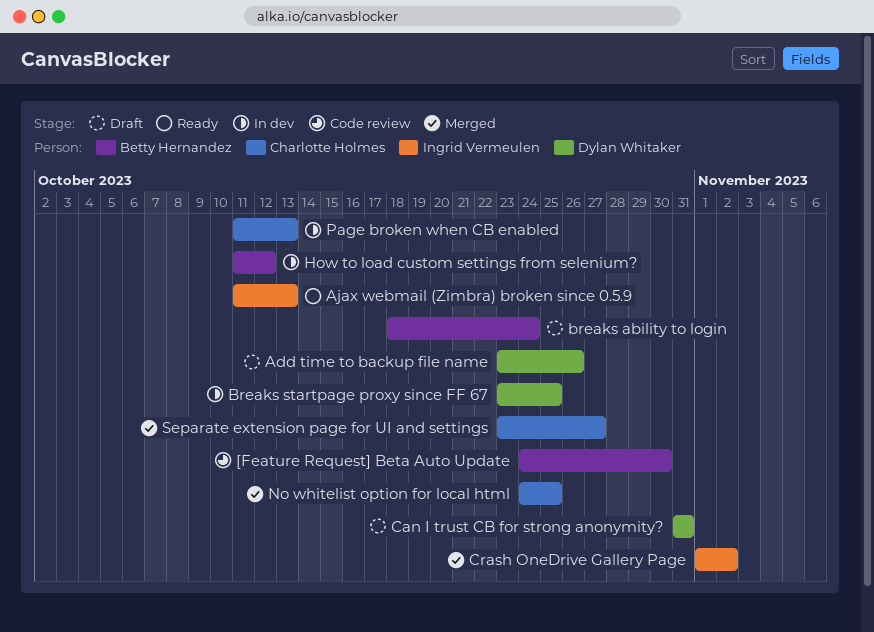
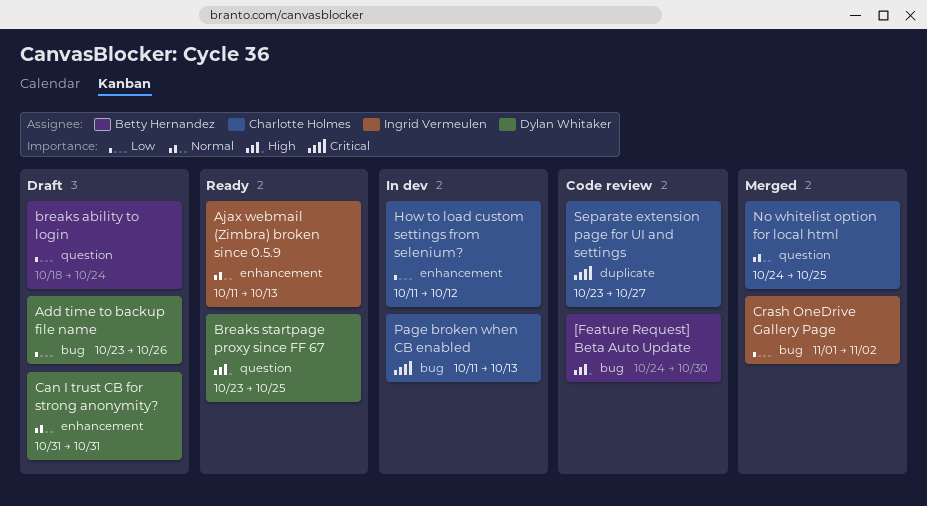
Breaks startpage proxy since FF 67, status: In dev -> Ready
How to load custom settings from selenium?, owner: Betty Hernandez -> Charlotte Holmes
Separate extension page for UI and settings, status: Merged -> Code review

